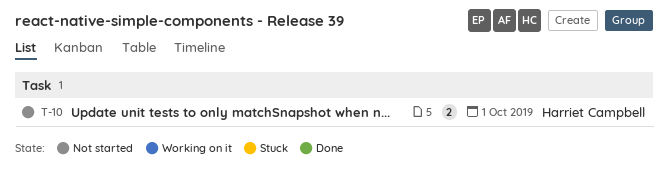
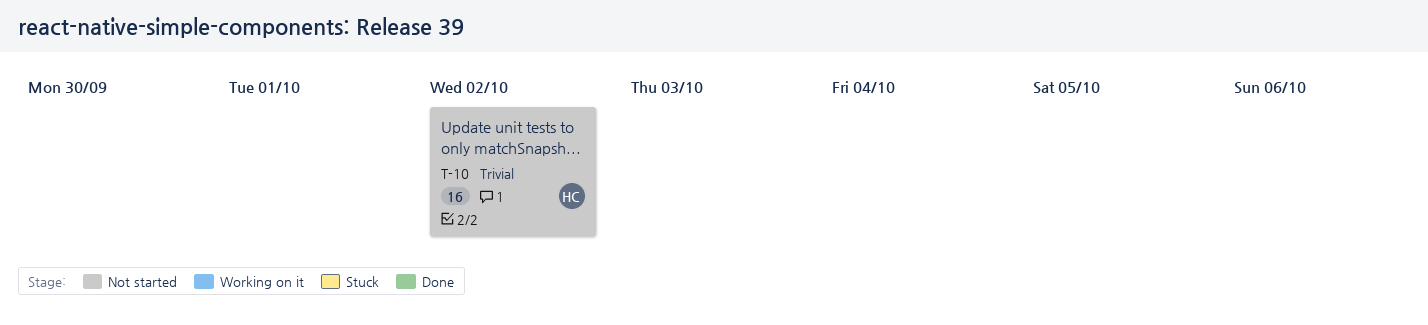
T-10, estimate: 2 -> 16
T-10, due: Oct 1 -> Oct 2

